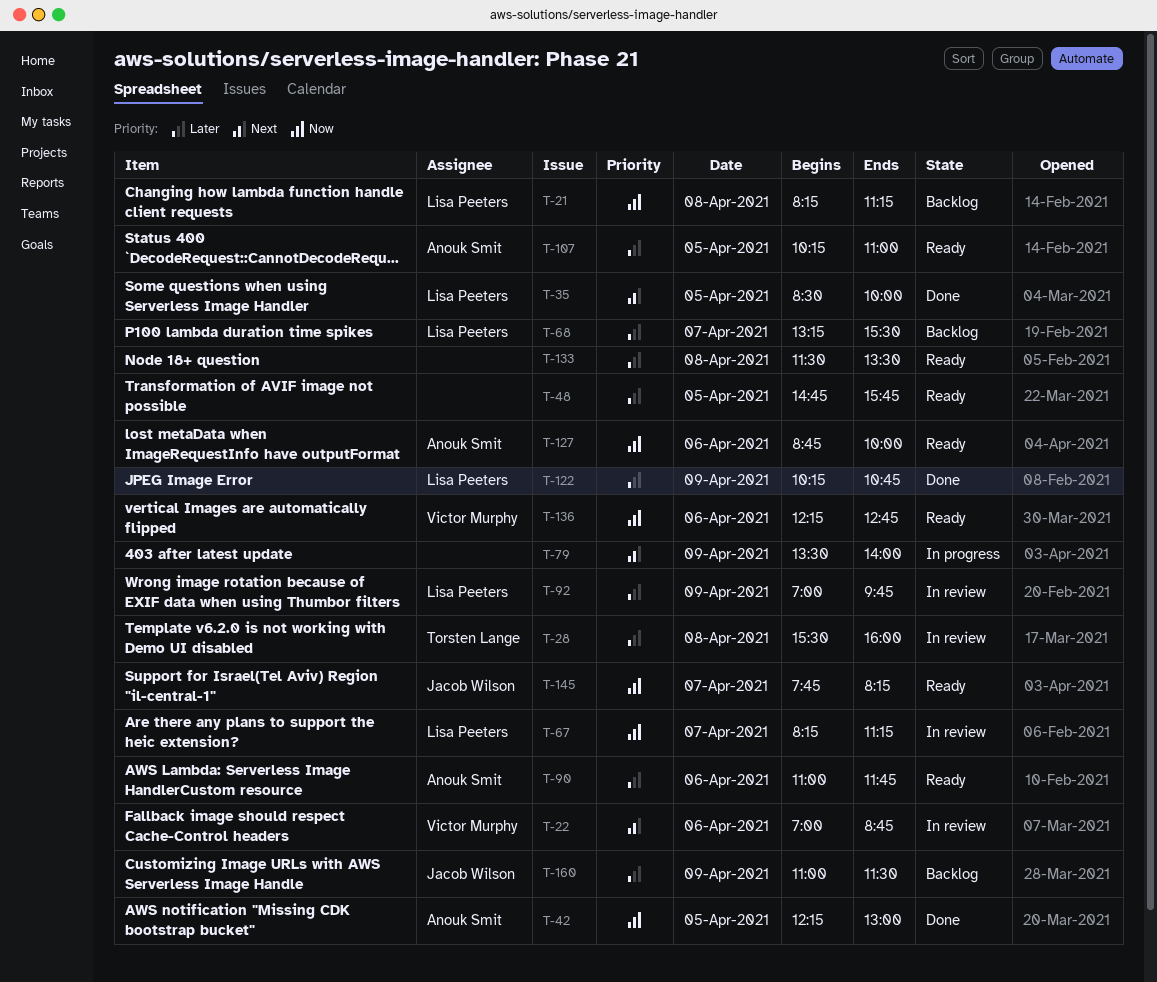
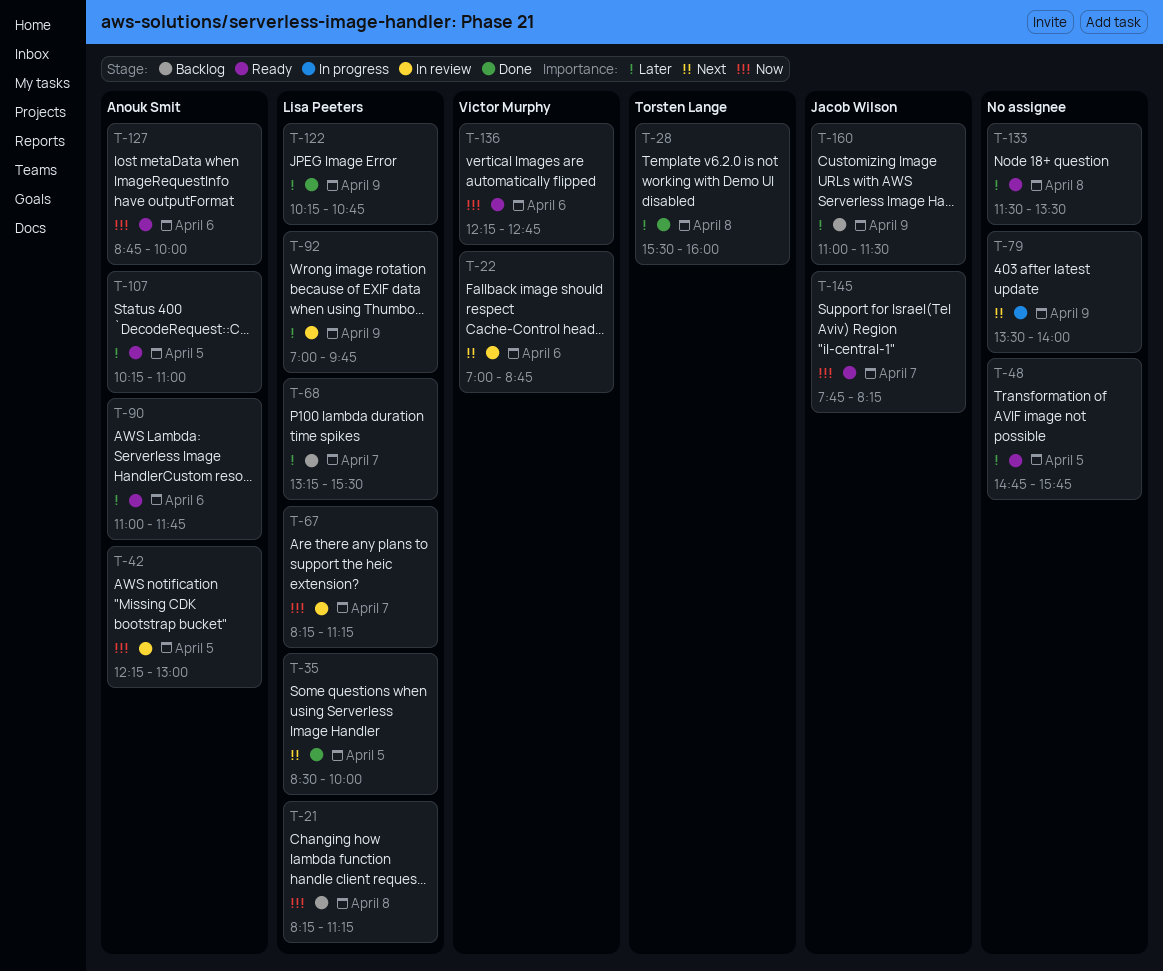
T-28, status: In review -> Done
T-42, status: Done -> In review

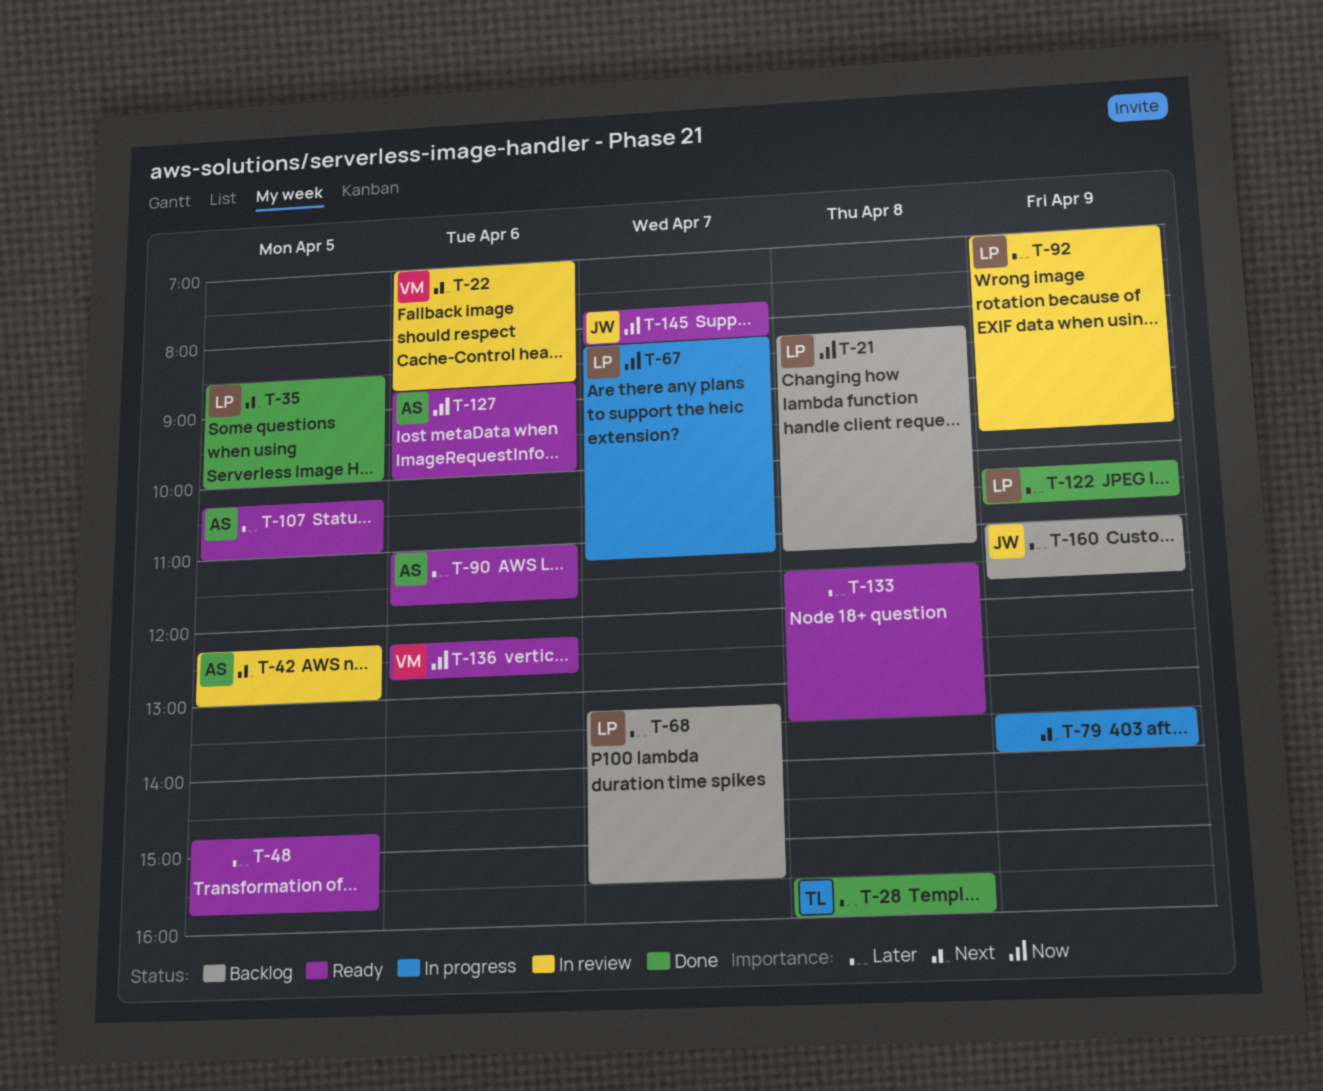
T-42, priority: Now -> Next
T-67, status: In review -> In progress
T-160, ends: 11:30 -> 11:45

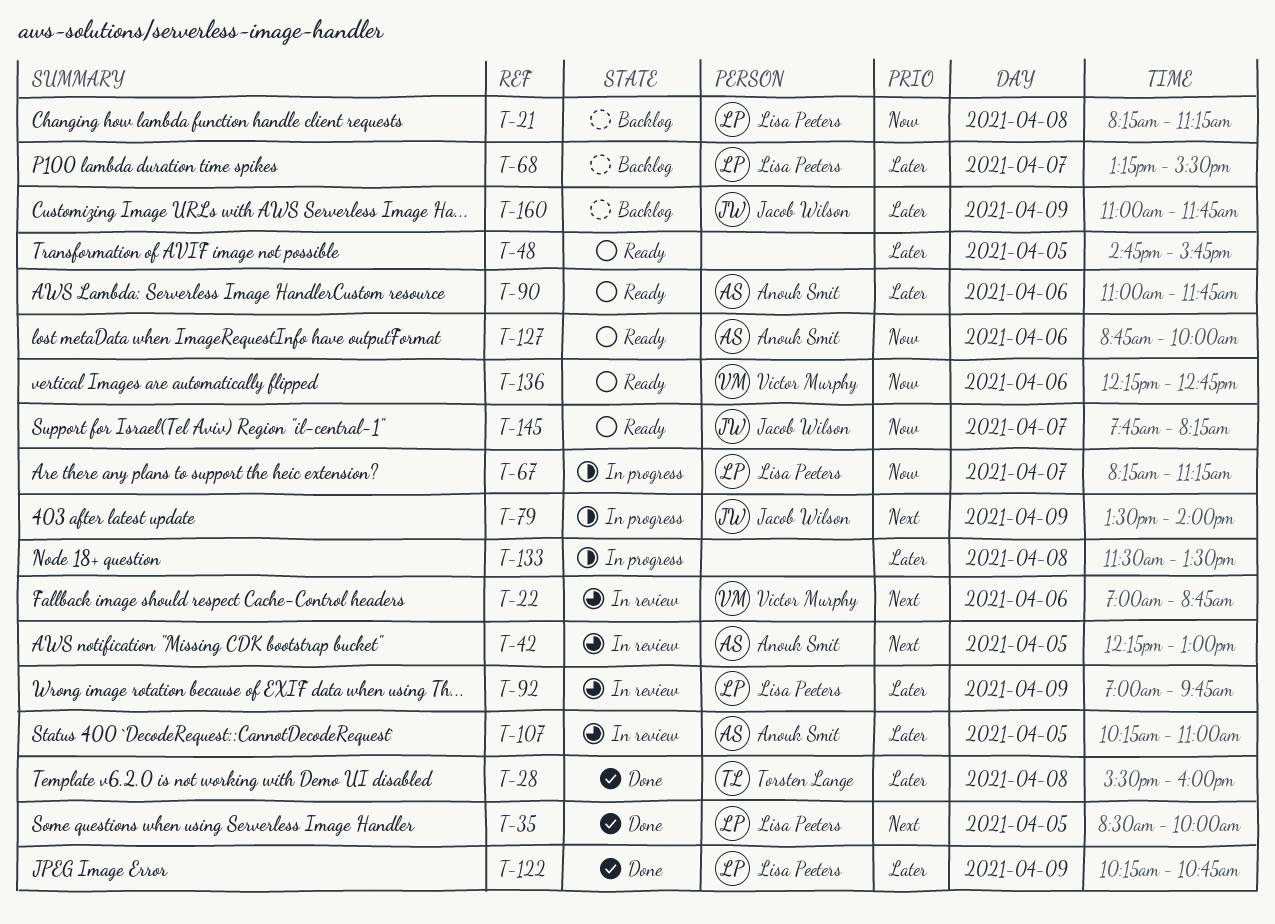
T-79, owner: none -> Jacob Wilson
T-107, status: Ready -> In review
T-133, status: Ready -> In progress

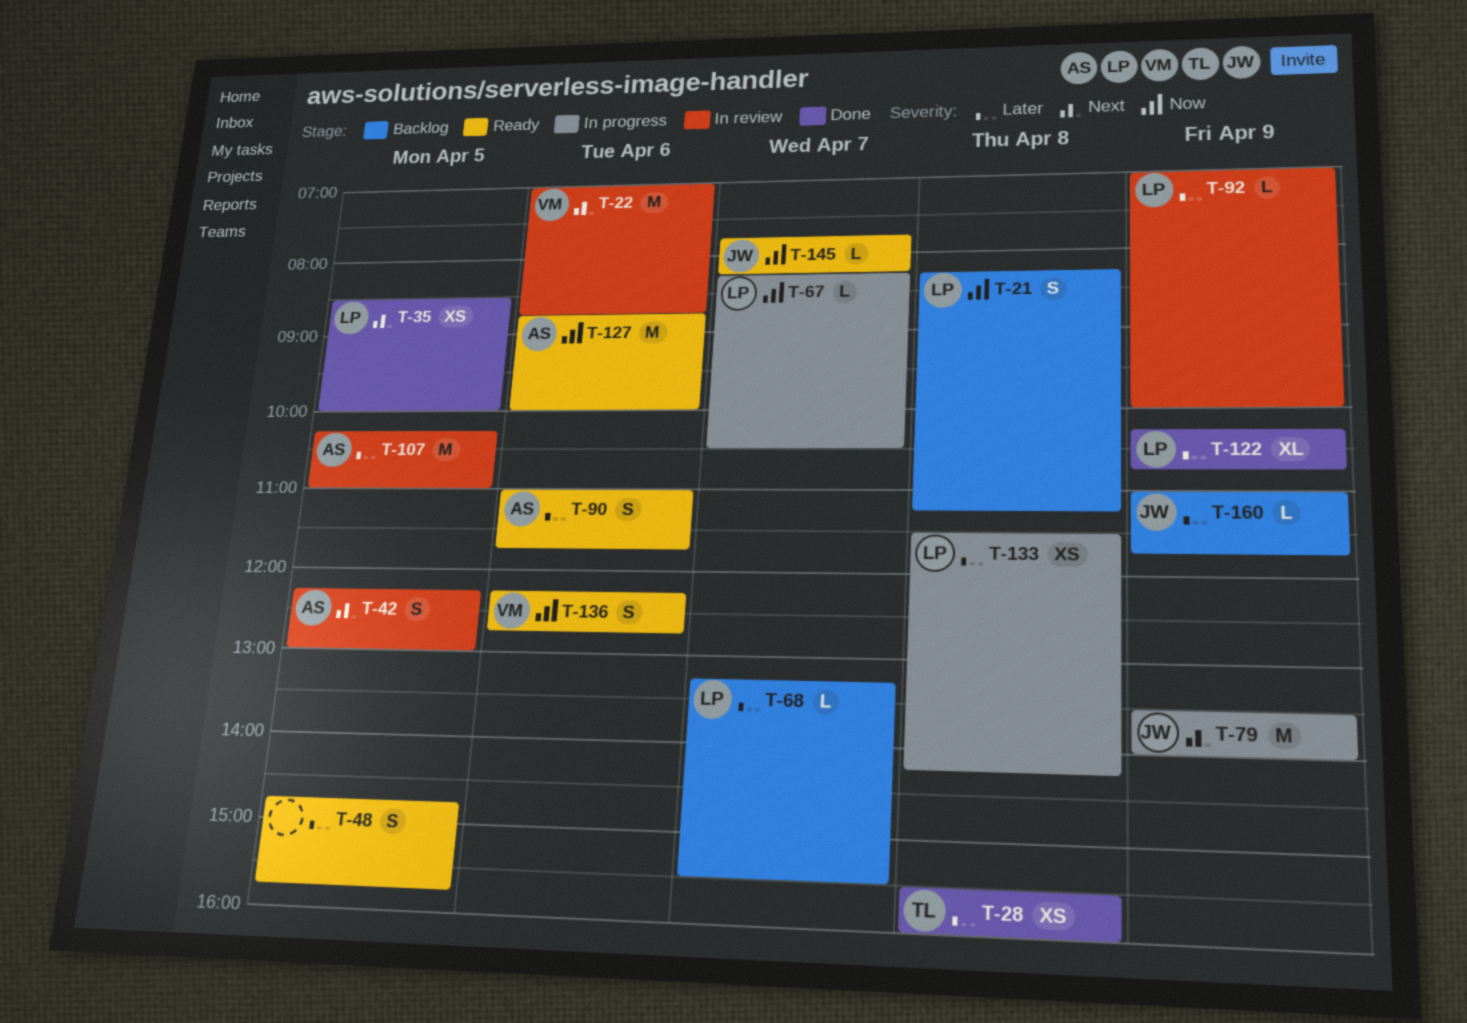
T-67, ends: 11:15 -> 10:30
T-92, ends: 09:45 -> 10:00
T-133, owner: none -> Lisa Peeters
T-133, ends: 13:30 -> 14:15

